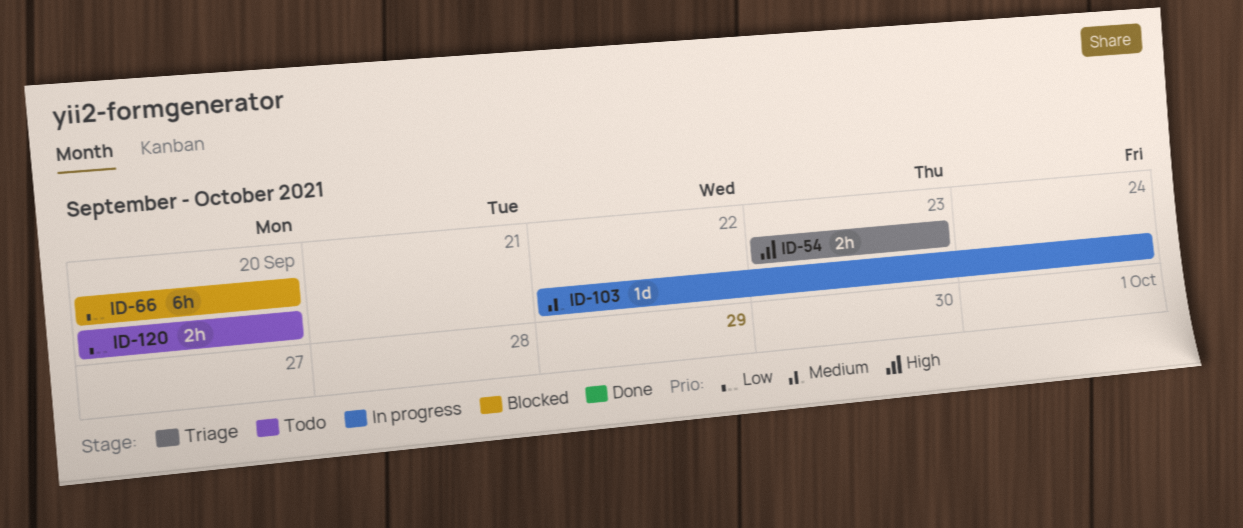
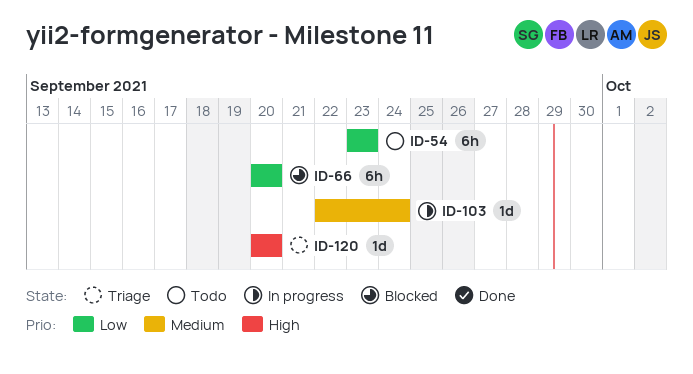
ID-54, status: Triage -> Todo
ID-54, priority: High -> Low
ID-54, estimate: 2h -> 6h
ID-120, status: Todo -> Triage
ID-120, priority: Low -> High
ID-120, estimate: 2h -> 1d

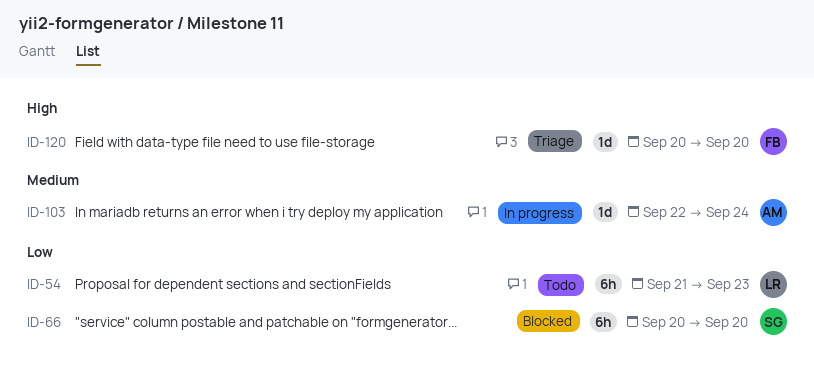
ID-54, start: Sep 23 -> Sep 21

